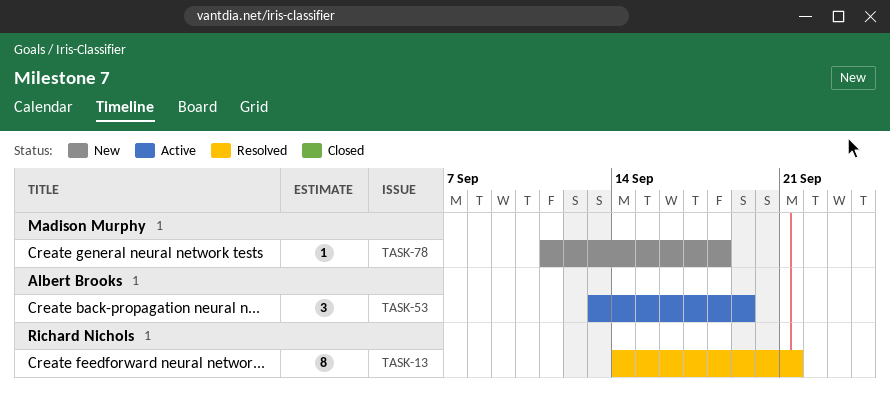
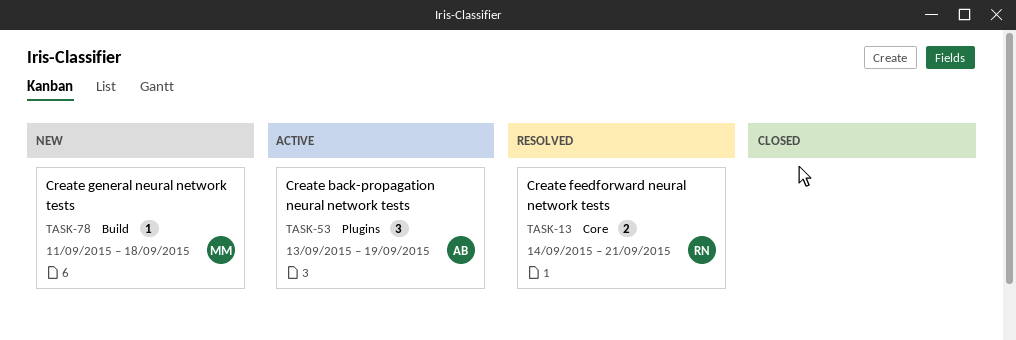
TASK-13, estimate: 8 -> 2

